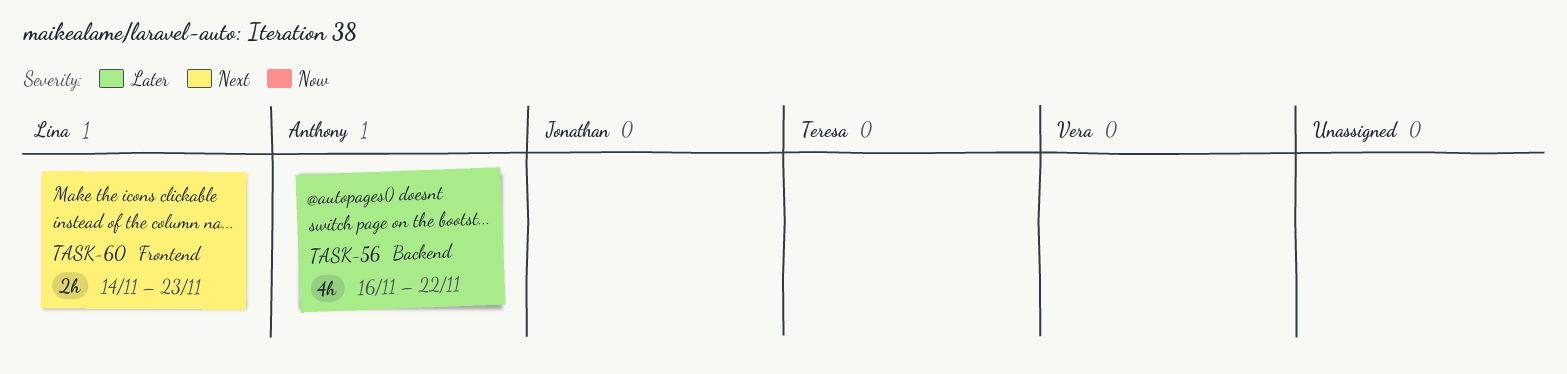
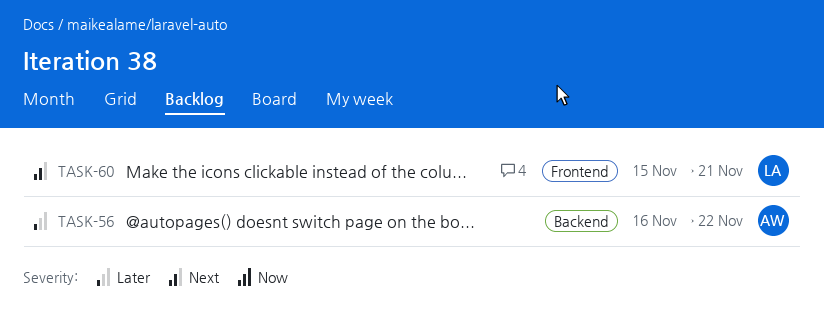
TASK-60, start: Nov 14 -> Nov 15
TASK-60, due: Nov 23 -> Nov 21

